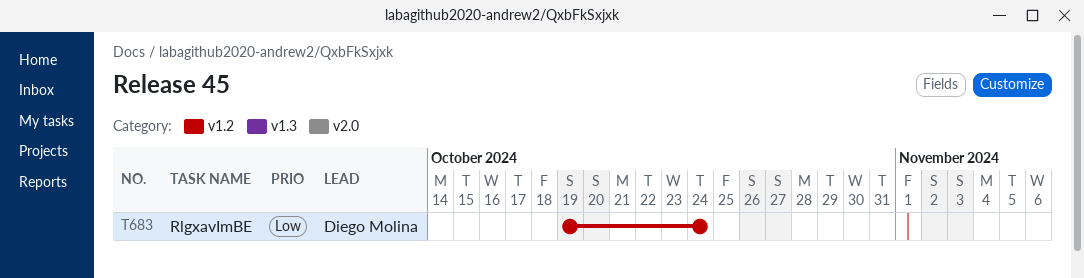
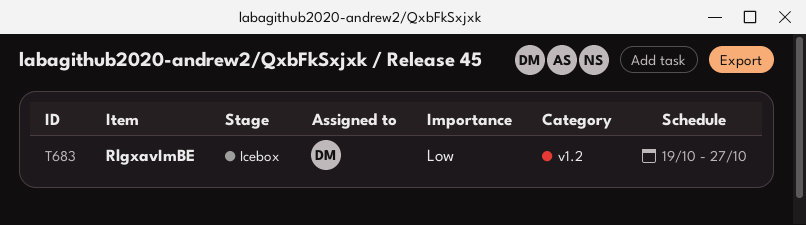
T683, due: Oct 24 -> Oct 27

